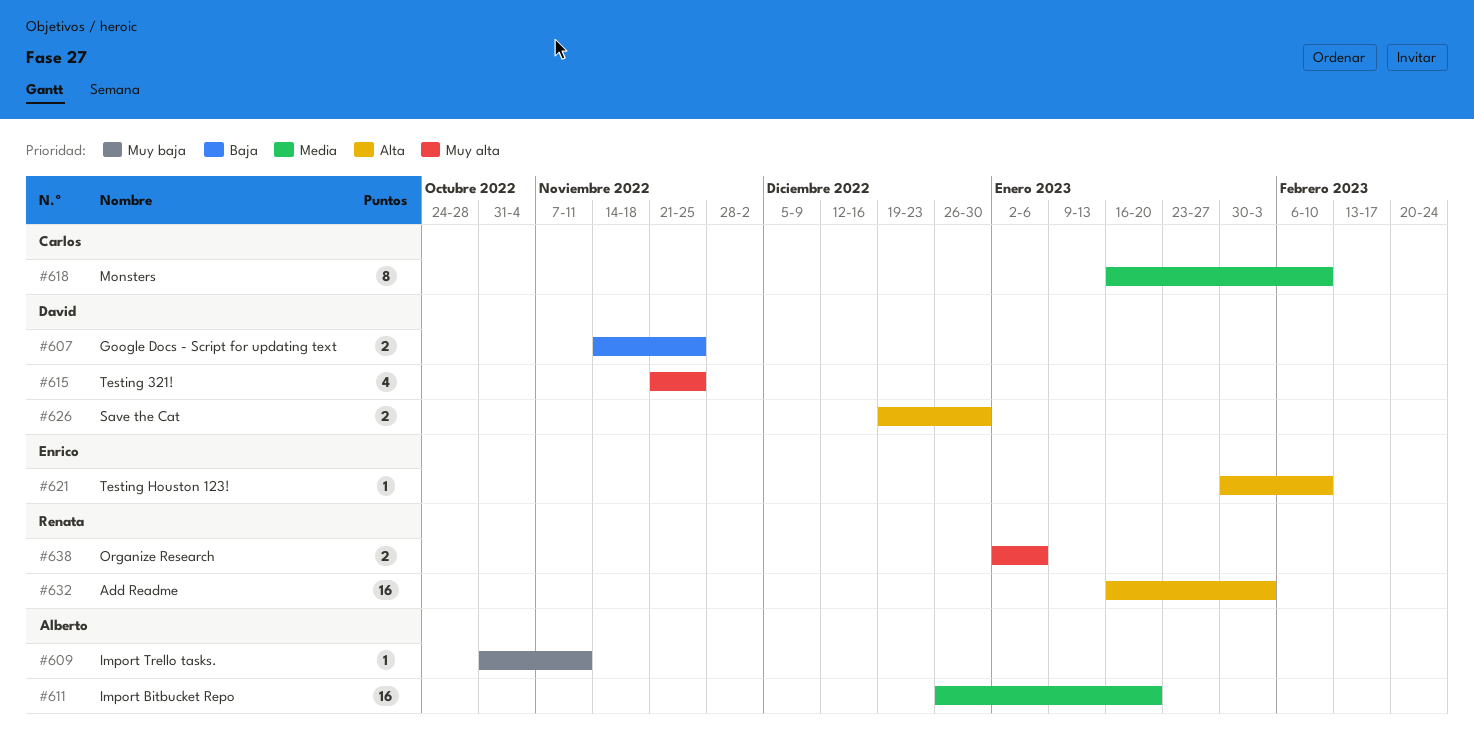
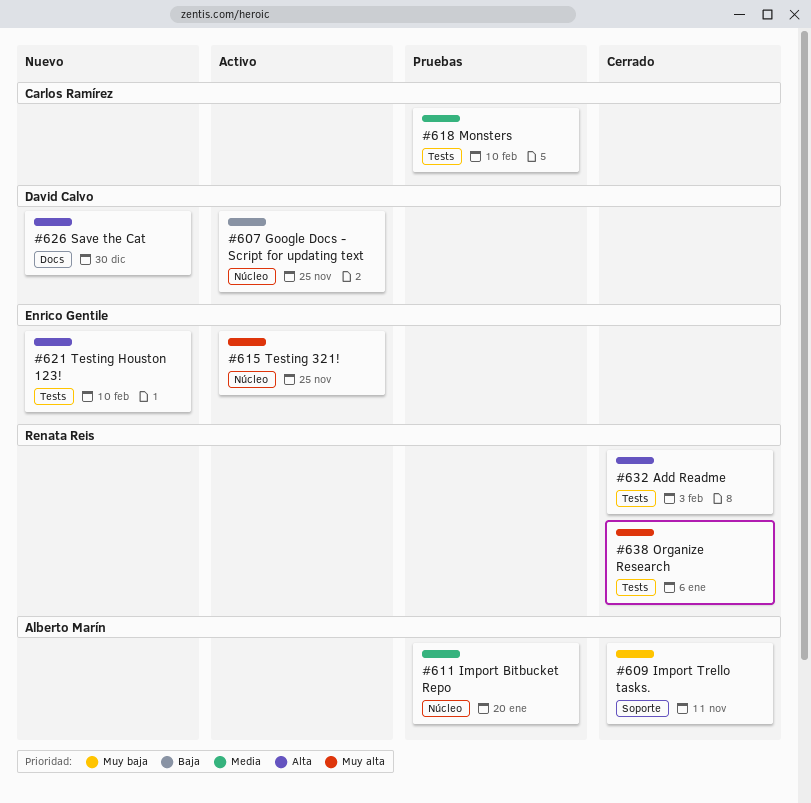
#615, owner: David Calvo -> Enrico Gentile

